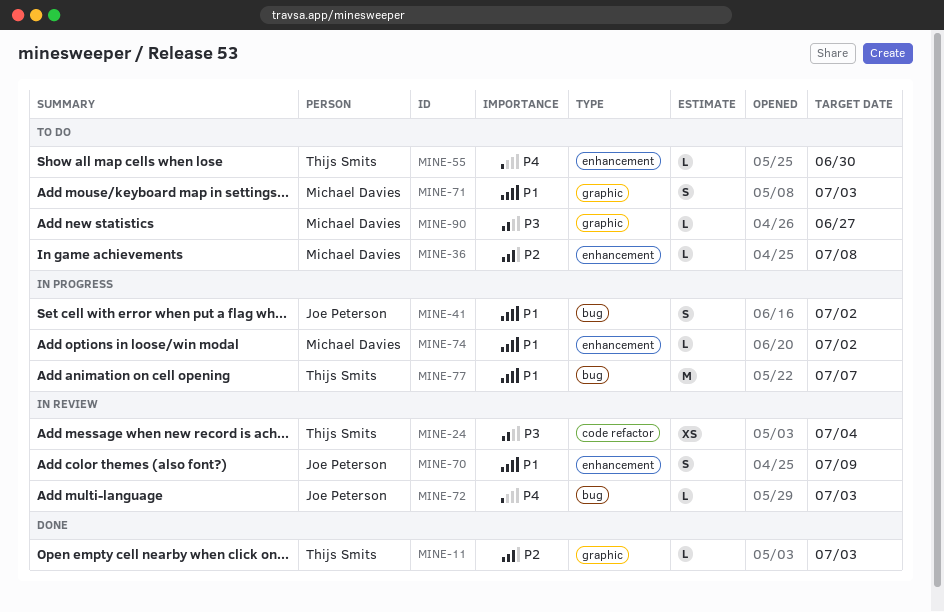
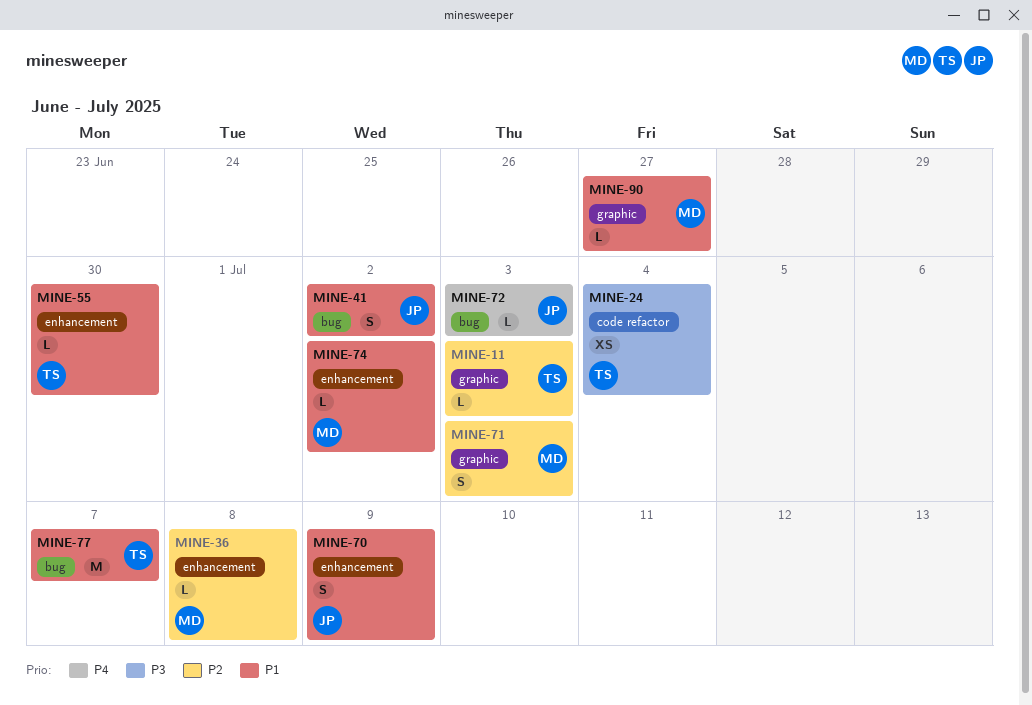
MINE-55, priority: P4 -> P1
MINE-71, priority: P1 -> P2
MINE-90, priority: P3 -> P1

